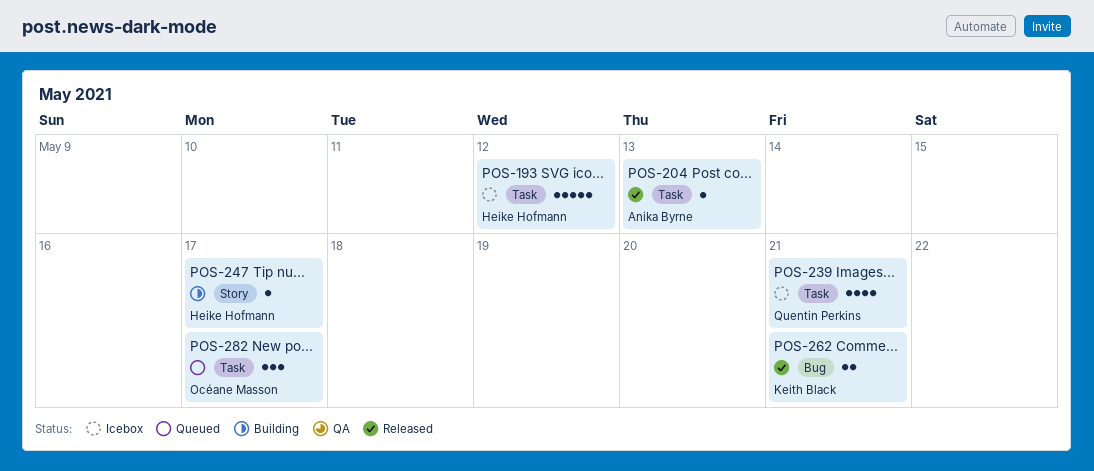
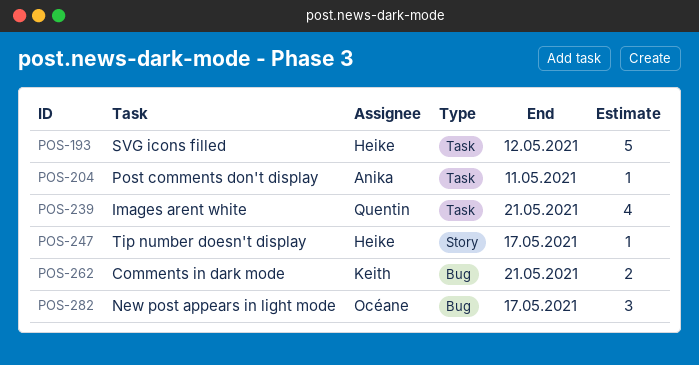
POS-204, due: May 13 -> May 11
POS-282, label: Task -> Bug

